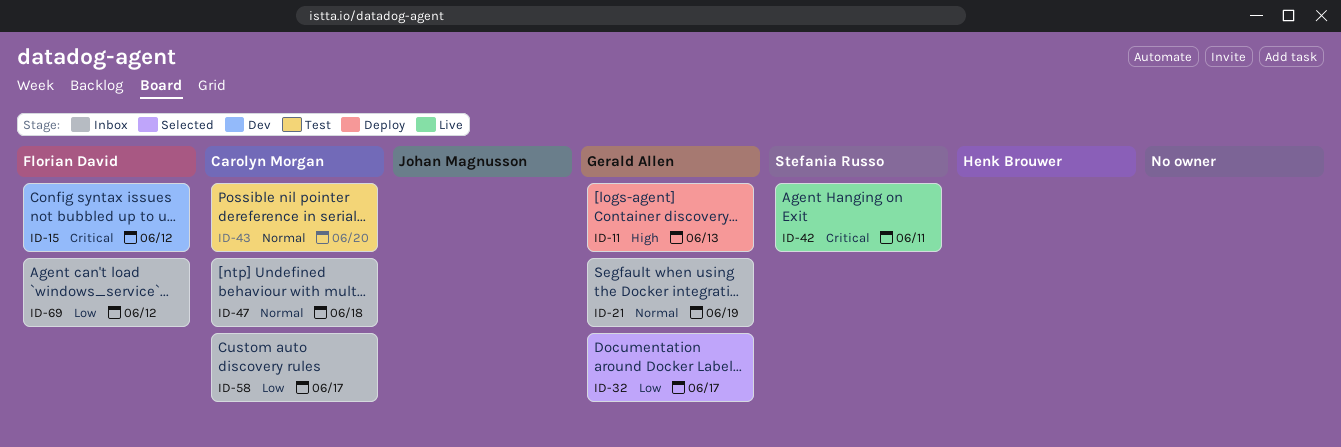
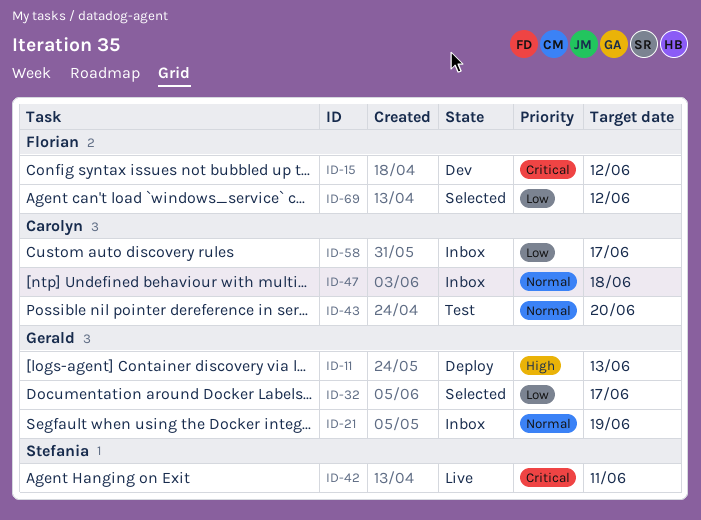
ID-69, status: Inbox -> Selected

